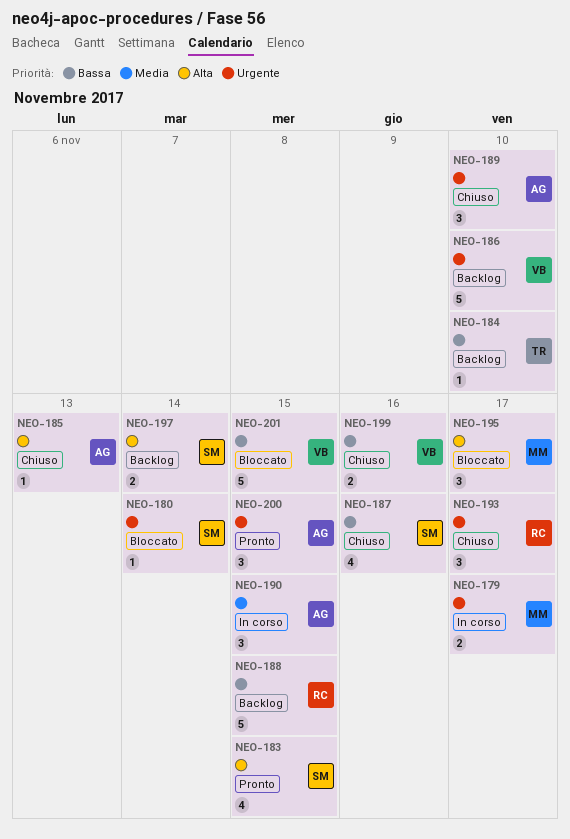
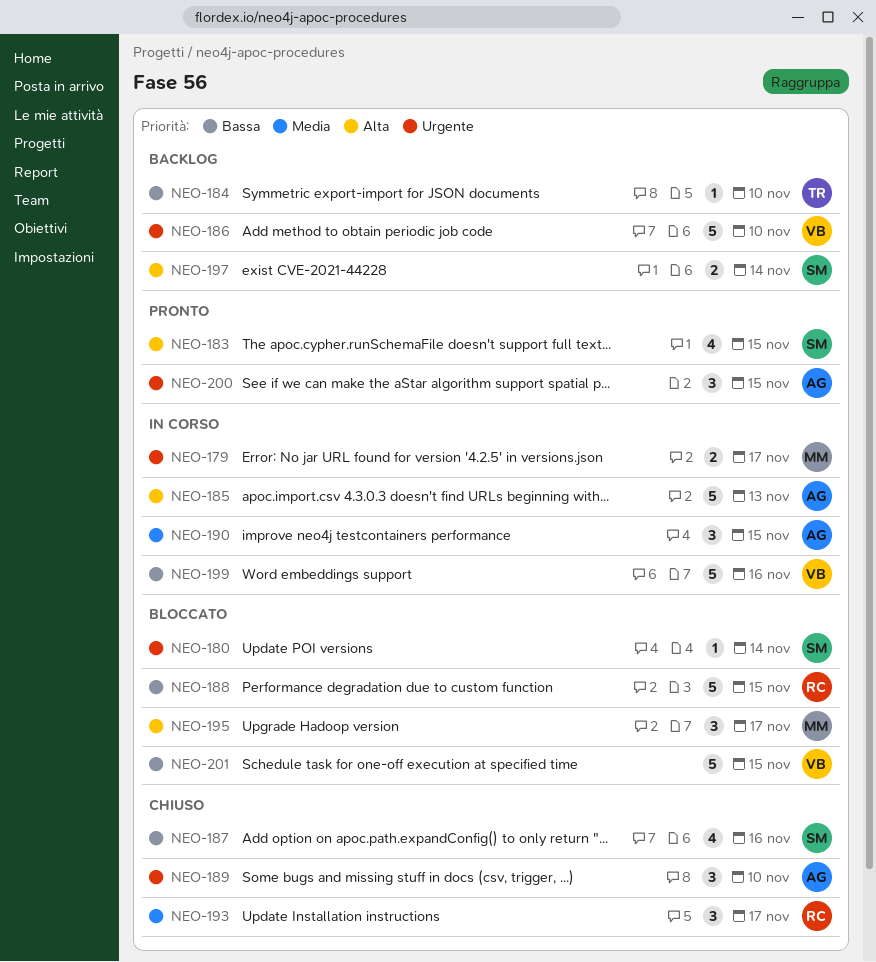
NEO-185, status: Chiuso -> In corso
NEO-185, estimate: 1 -> 5
NEO-188, status: Backlog -> Bloccato
NEO-193, priority: Urgente -> Media
NEO-199, status: Chiuso -> In corso
NEO-199, estimate: 2 -> 5

